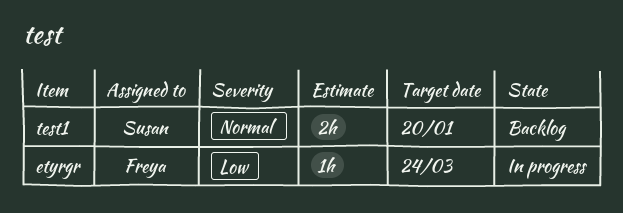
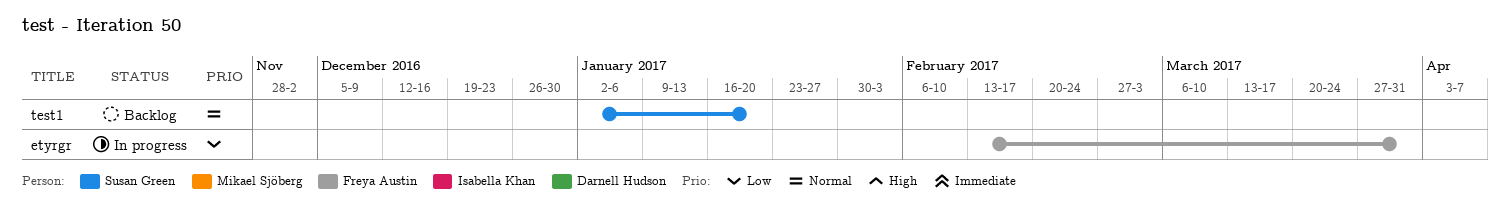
etyrgr, due: Mar 24 -> Mar 31

